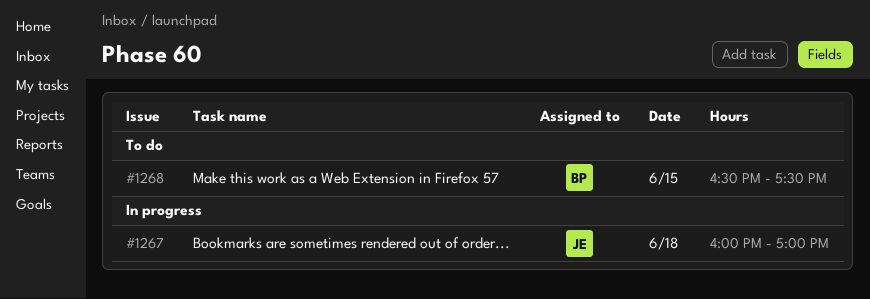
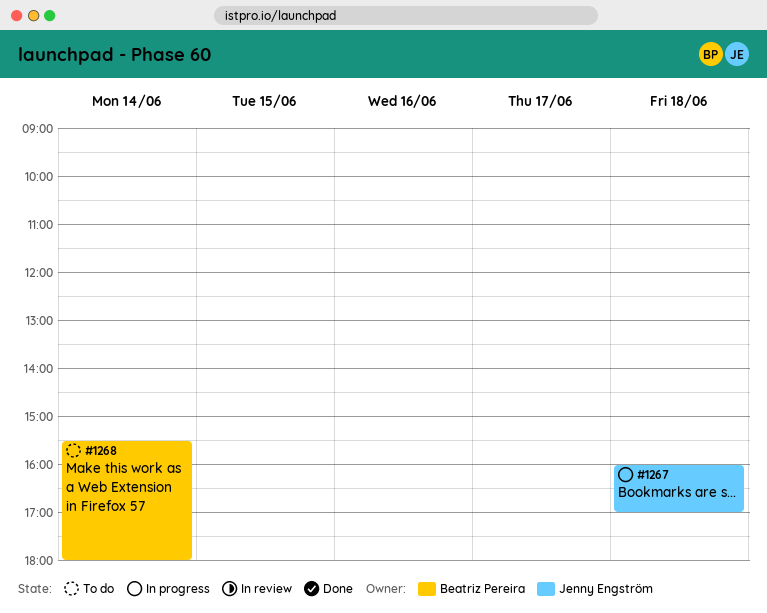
#1268, day: Jun 15 -> Jun 14
#1268, begins: 16:30 -> 15:30
#1268, ends: 17:30 -> 18:00

